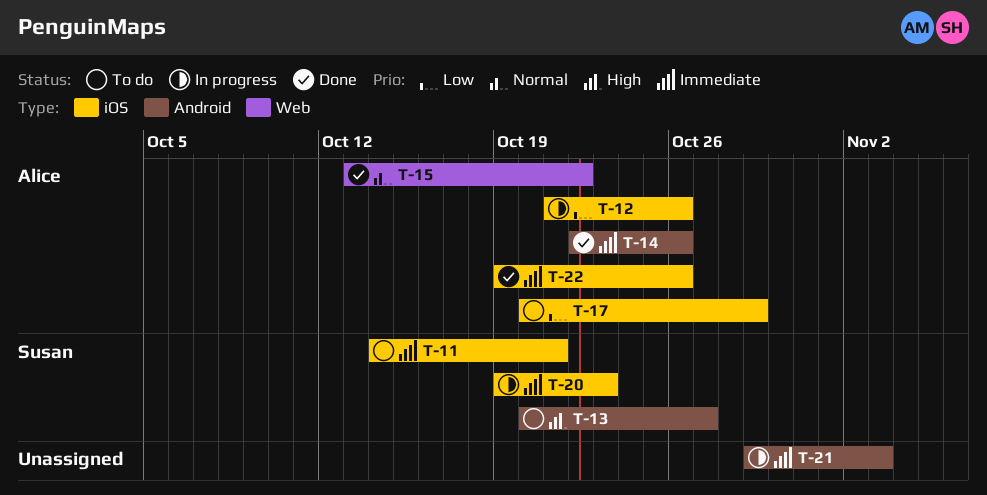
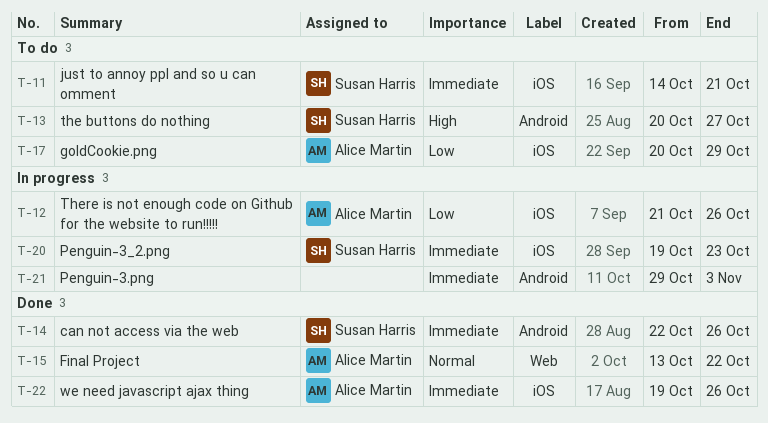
T-14, owner: Alice Martin -> Susan Harris

